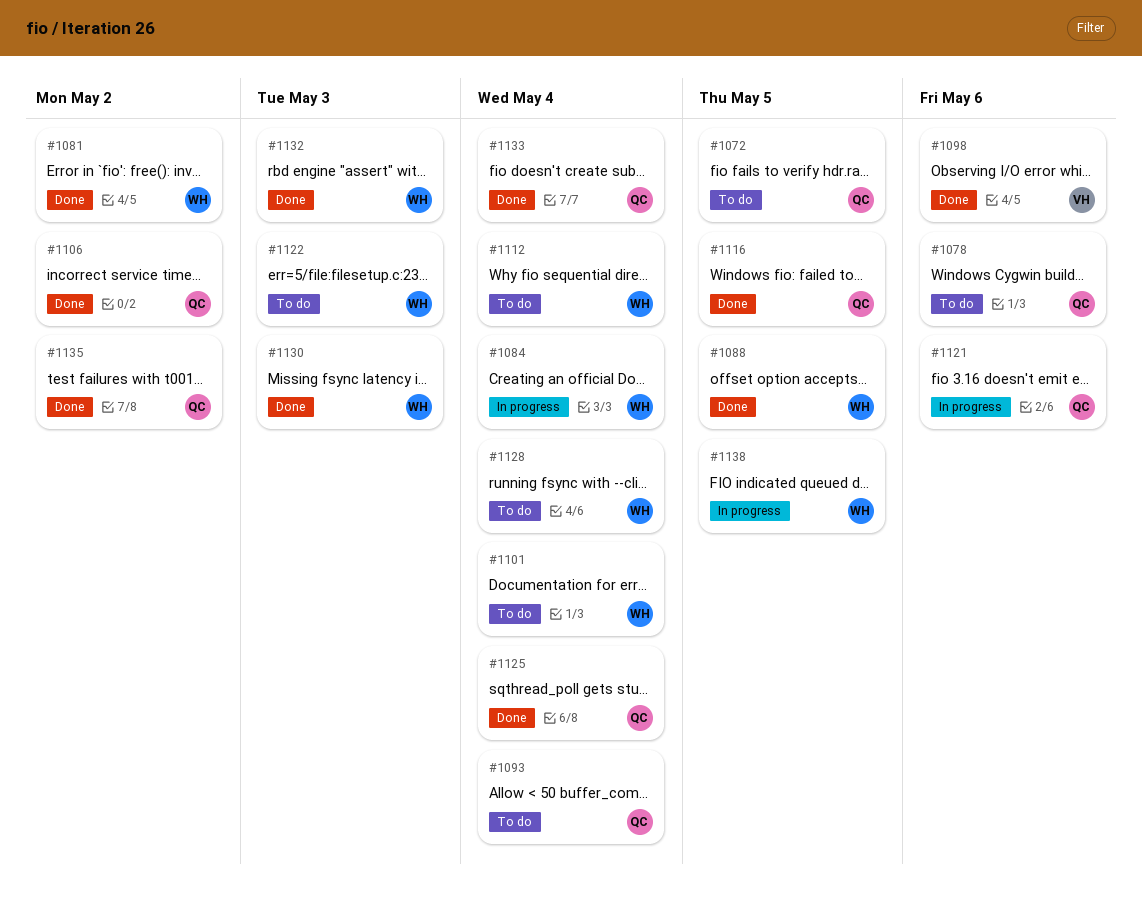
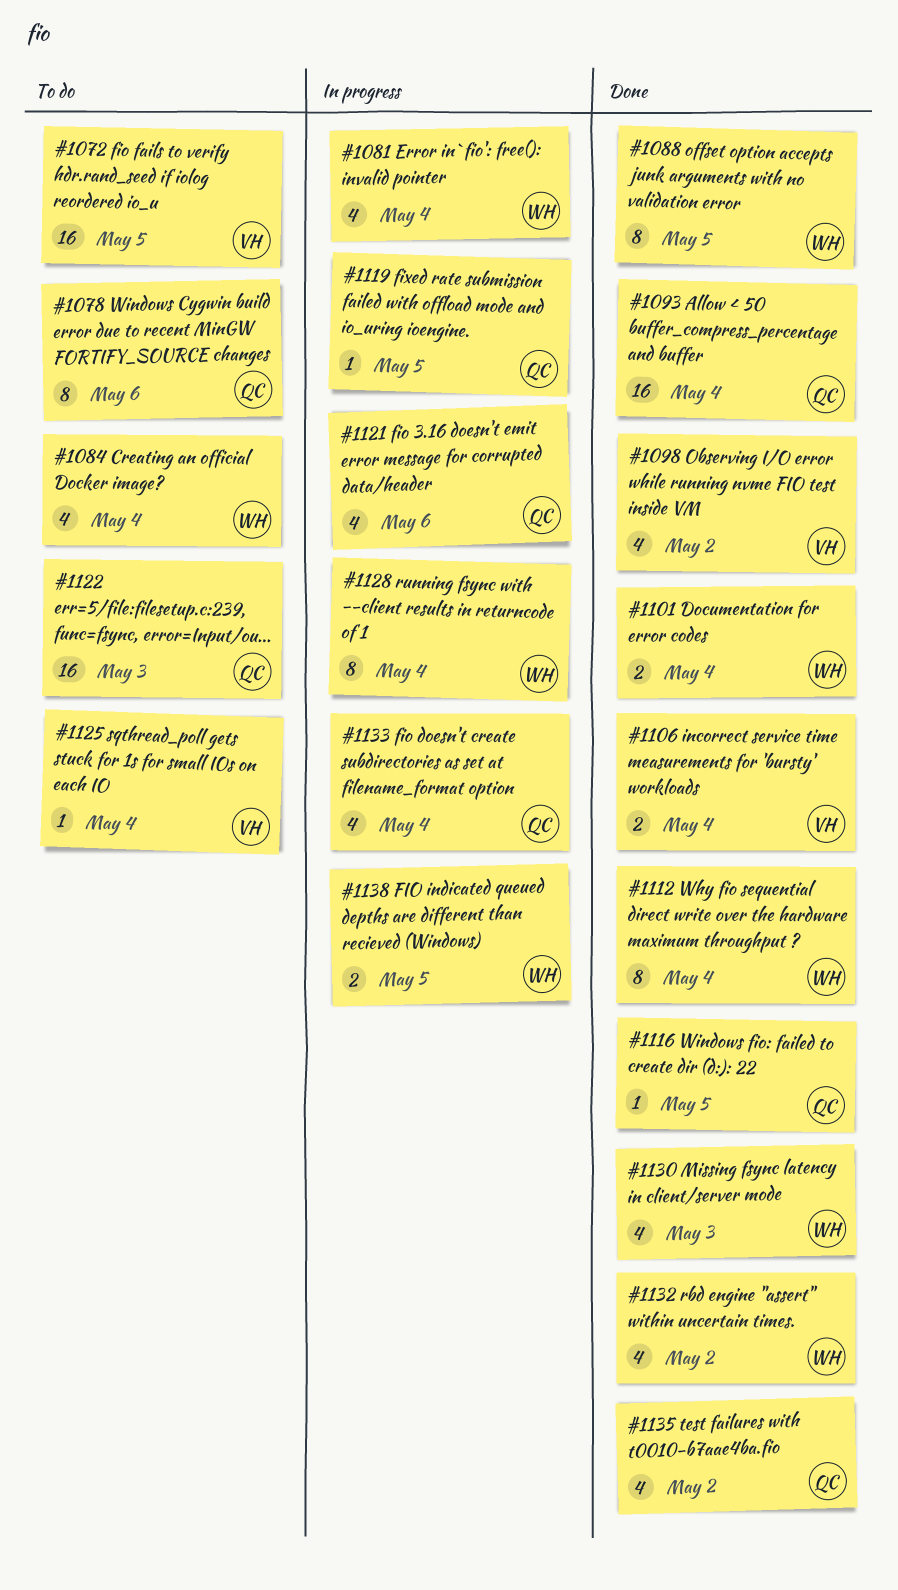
#1072, owner: QC -> VH
#1081, status: Done -> In progress
#1081, due: May 2 -> May 4
#1084, status: In progress -> To do
#1093, status: To do -> Done
#1098, due: May 6 -> May 2
#1101, status: To do -> Done
#1106, owner: QC -> VH
#1106, due: May 2 -> May 4
#1112, status: To do -> Done
#1119: none -> present
#1122, owner: WH -> QC
#1125, status: Done -> To do
#1125, owner: QC -> VH
#1128, status: To do -> In progress
#1132, due: May 3 -> May 2
#1133, status: Done -> In progress

